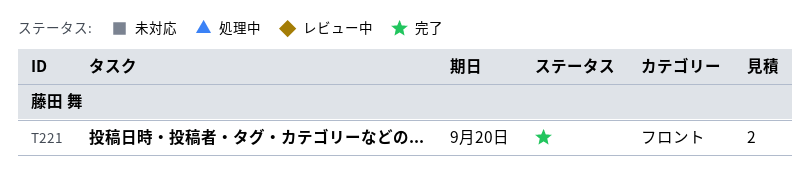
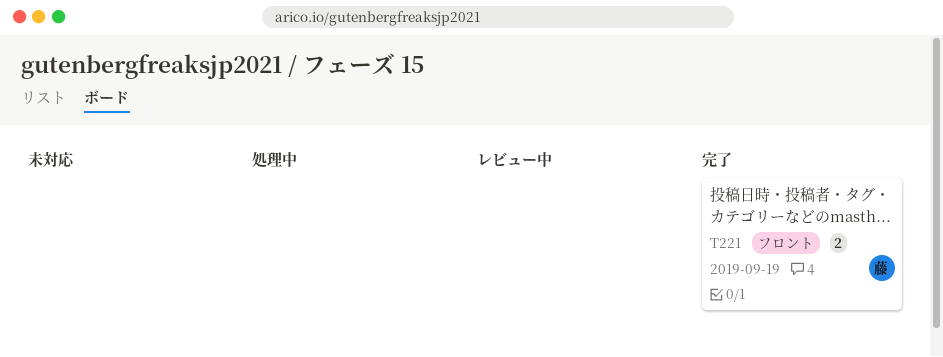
T221, due: Sep 20 -> Sep 19

